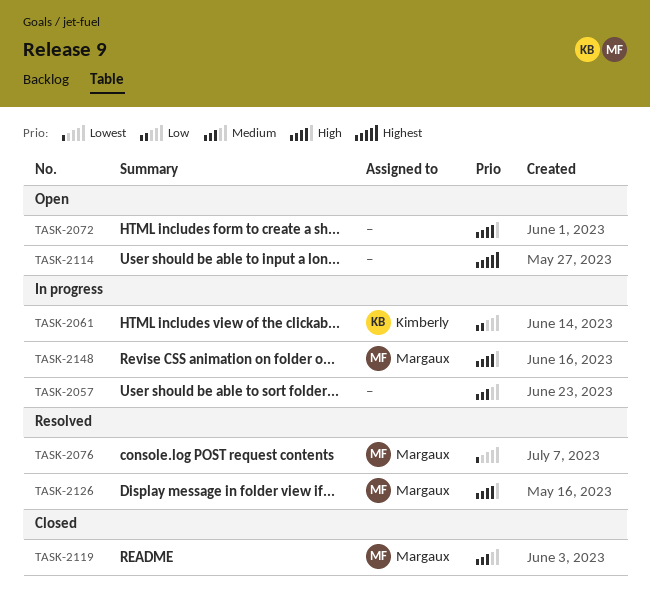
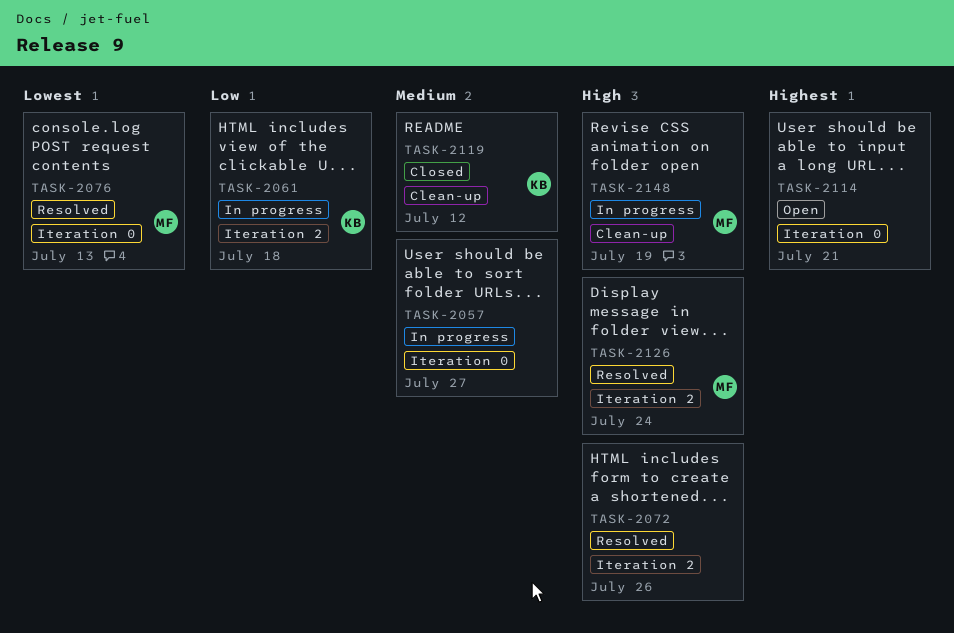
TASK-2072, status: Open -> Resolved
TASK-2119, owner: Margaux -> Kimberly

